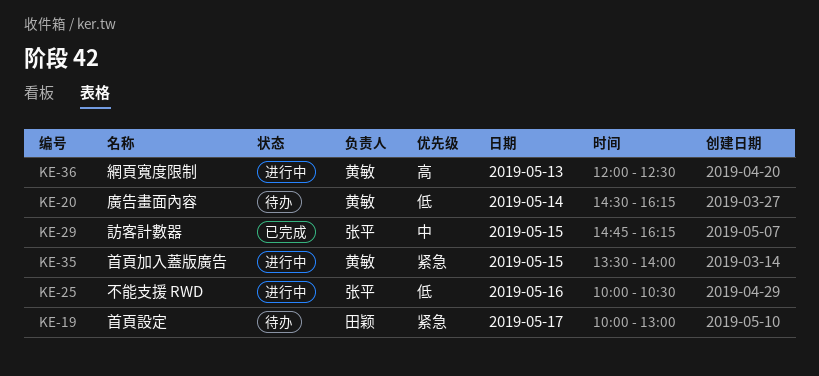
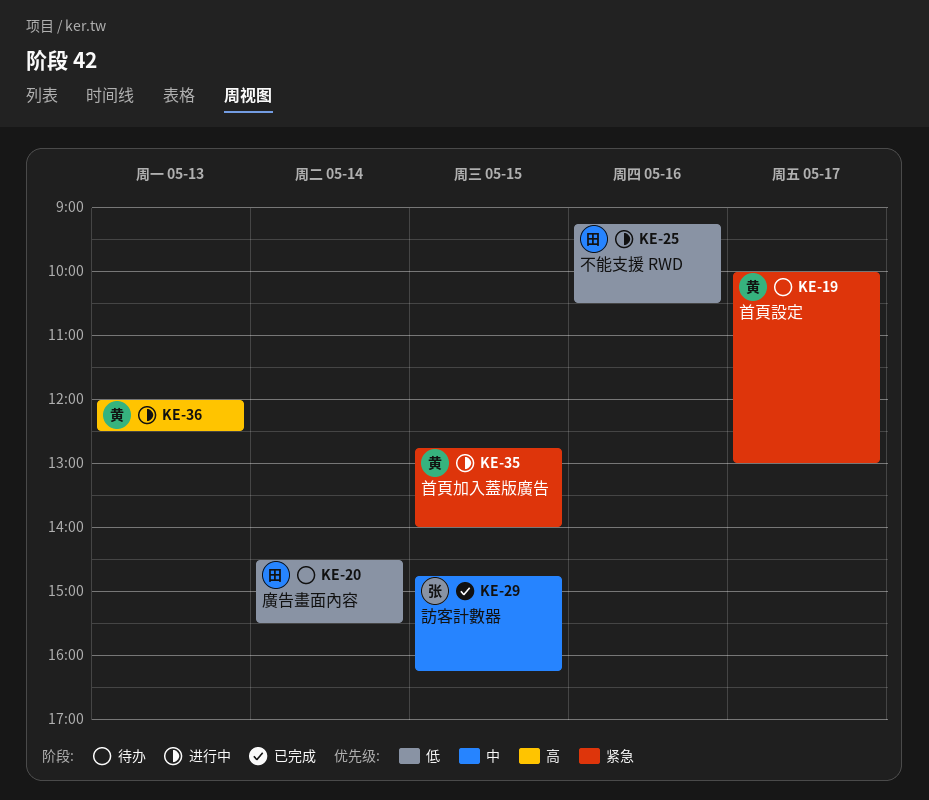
KE-19, owner: 田颖 -> 黄敏
KE-20, owner: 黄敏 -> 田颖
KE-20, ends: 16:15 -> 15:30
KE-25, owner: 张平 -> 田颖
KE-25, begins: 10:00 -> 09:15
KE-35, begins: 13:30 -> 12:45

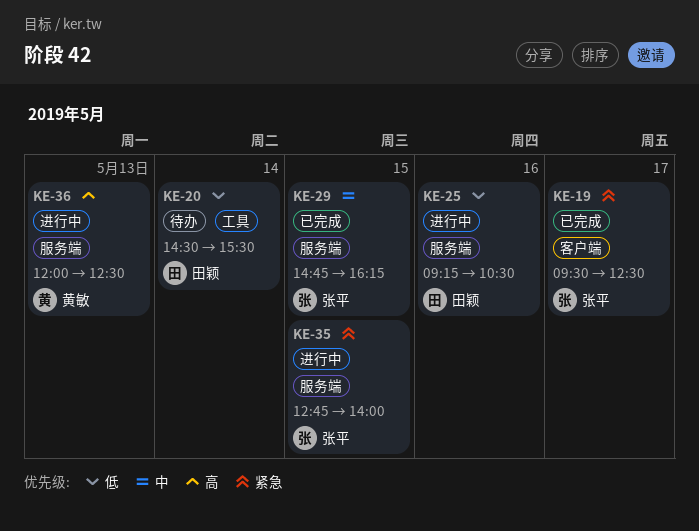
KE-19, status: 待办 -> 已完成
KE-19, owner: 黄敏 -> 张平
KE-19, begins: 10:00 -> 09:30
KE-19, ends: 13:00 -> 12:30
KE-35, owner: 黄敏 -> 张平

